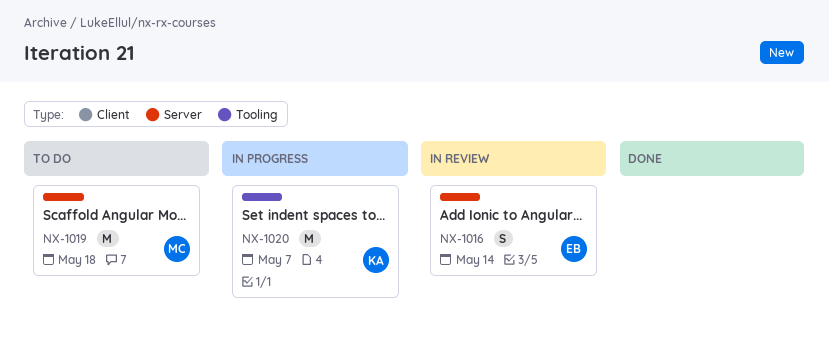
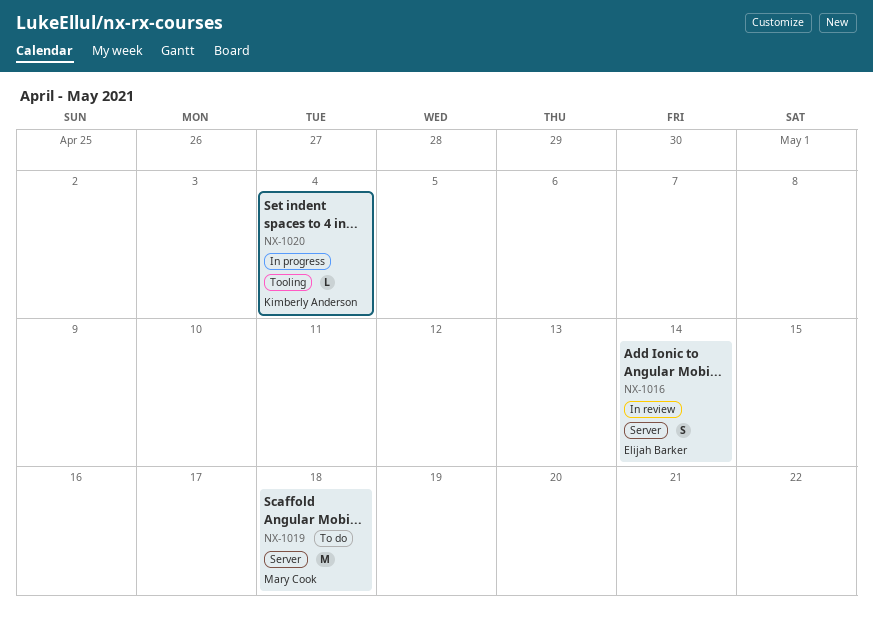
NX-1020, estimate: M -> L
NX-1020, due: May 7 -> May 4

